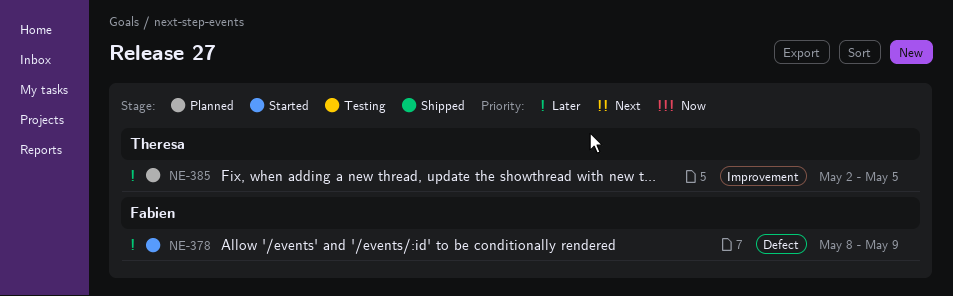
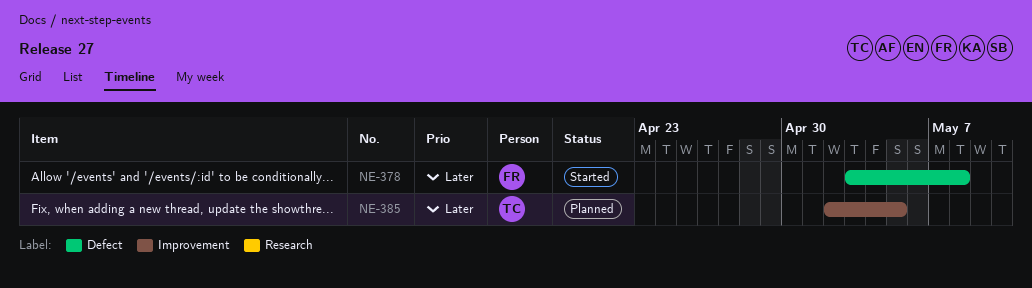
NE-378, start: May 8 -> May 3
NE-378, due: May 9 -> May 8

